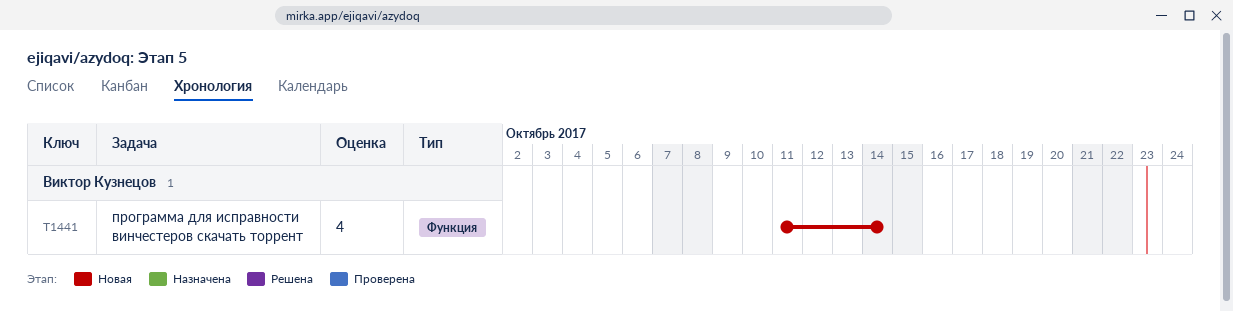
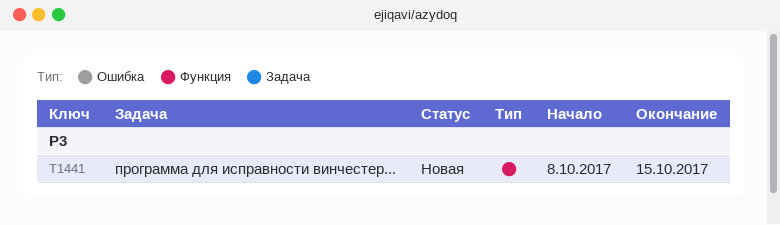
T1441, start: Oct 11 -> Oct 8
T1441, due: Oct 14 -> Oct 15

